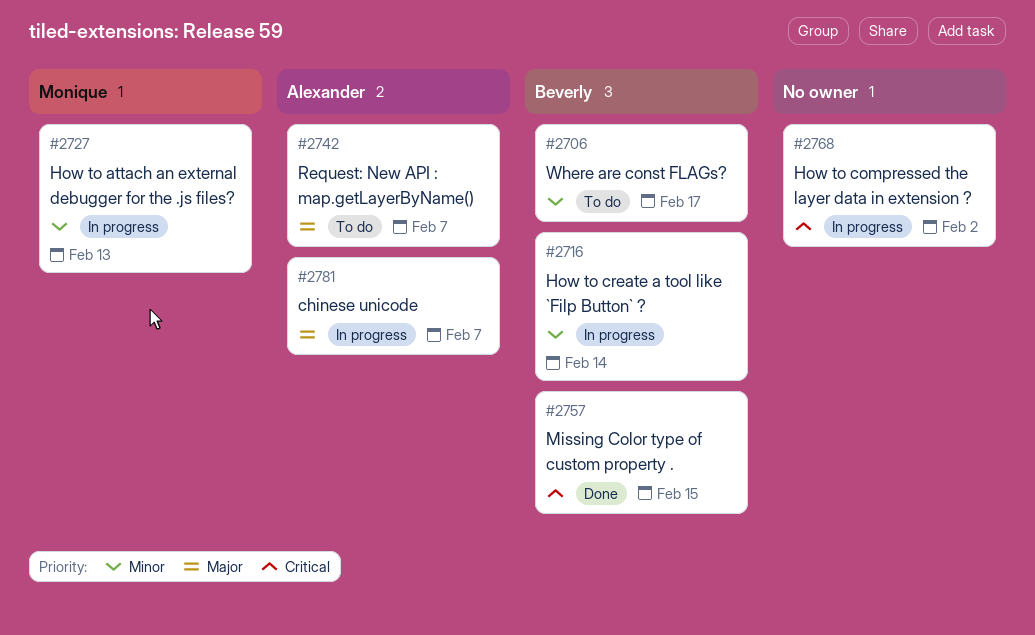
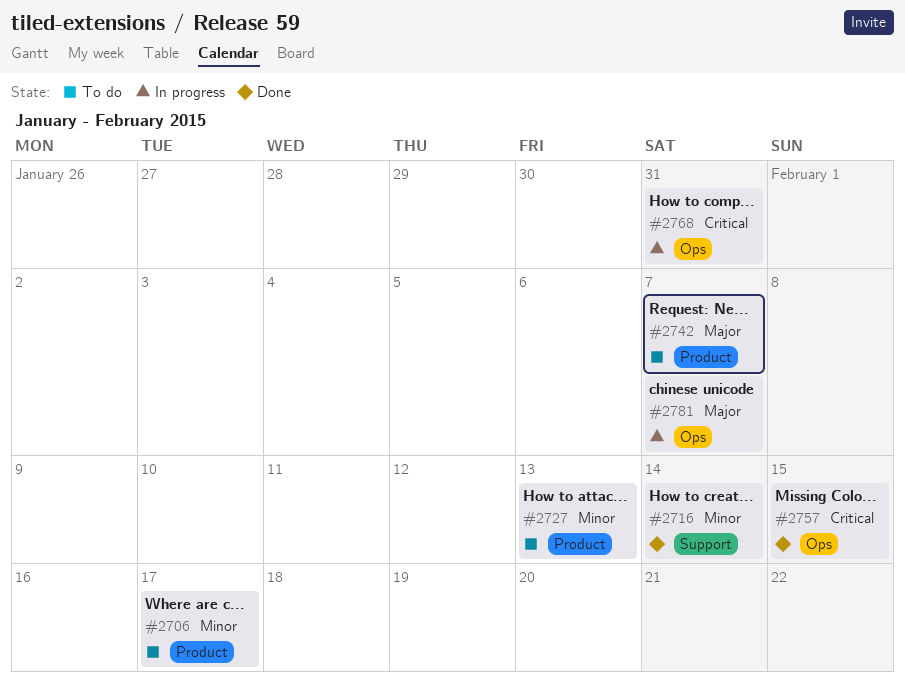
#2716, status: In progress -> Done
#2727, status: In progress -> To do
#2768, due: Feb 2 -> Jan 31

